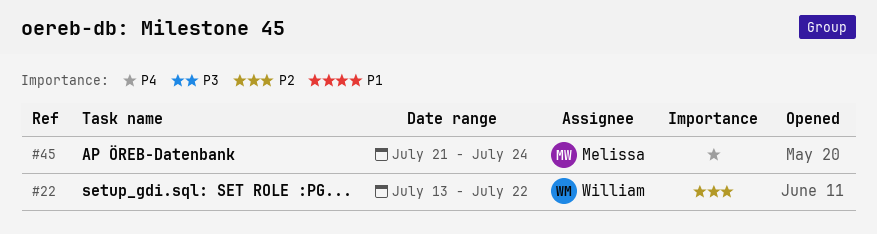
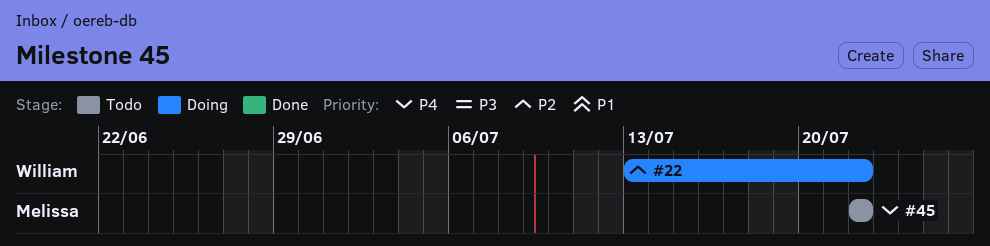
#45, start: Jul 21 -> Jul 22
#45, due: Jul 24 -> Jul 22

